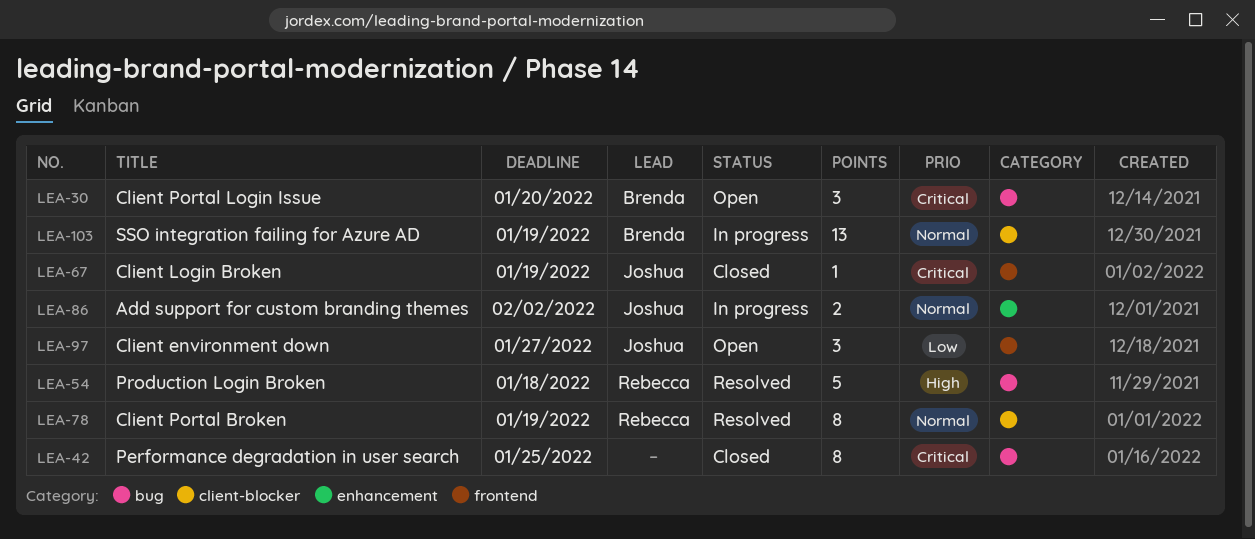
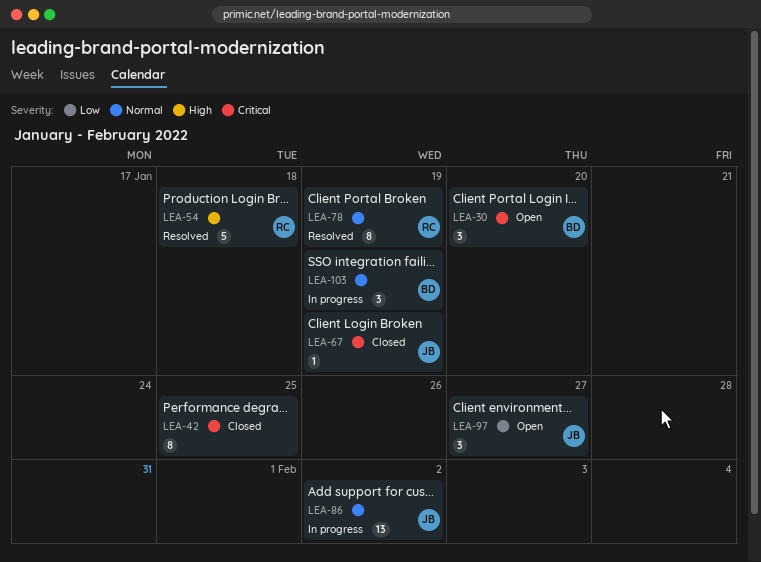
LEA-86, estimate: 2 -> 13
LEA-103, estimate: 13 -> 3

